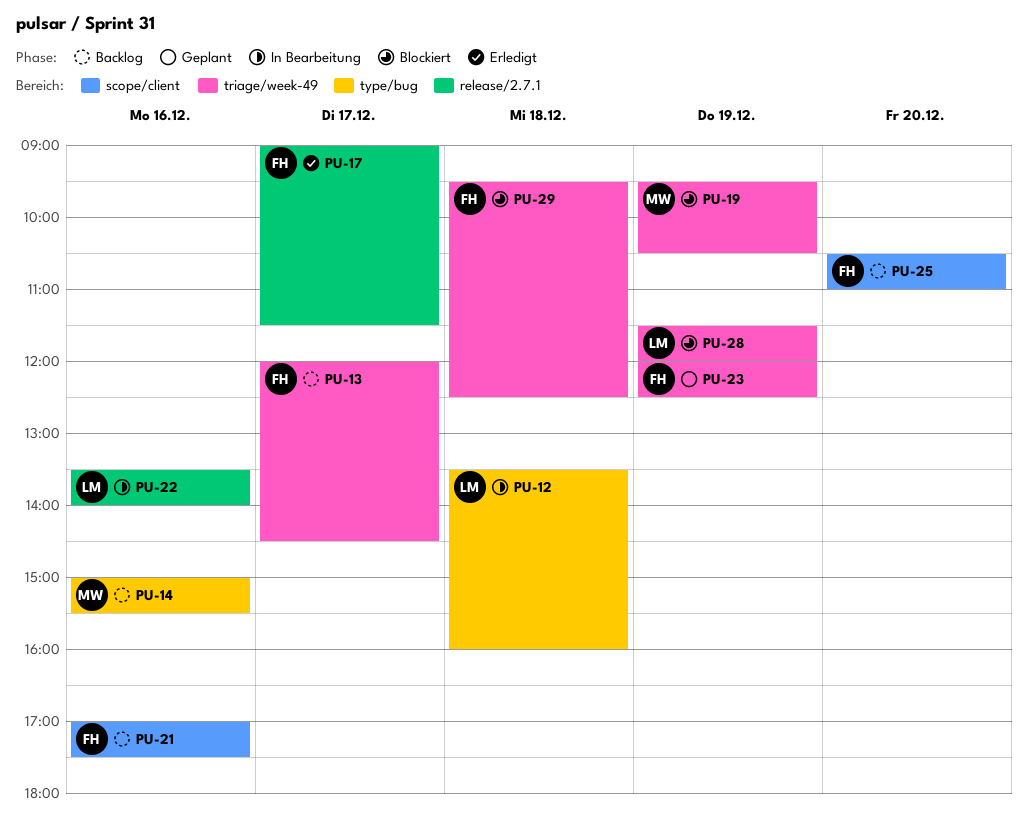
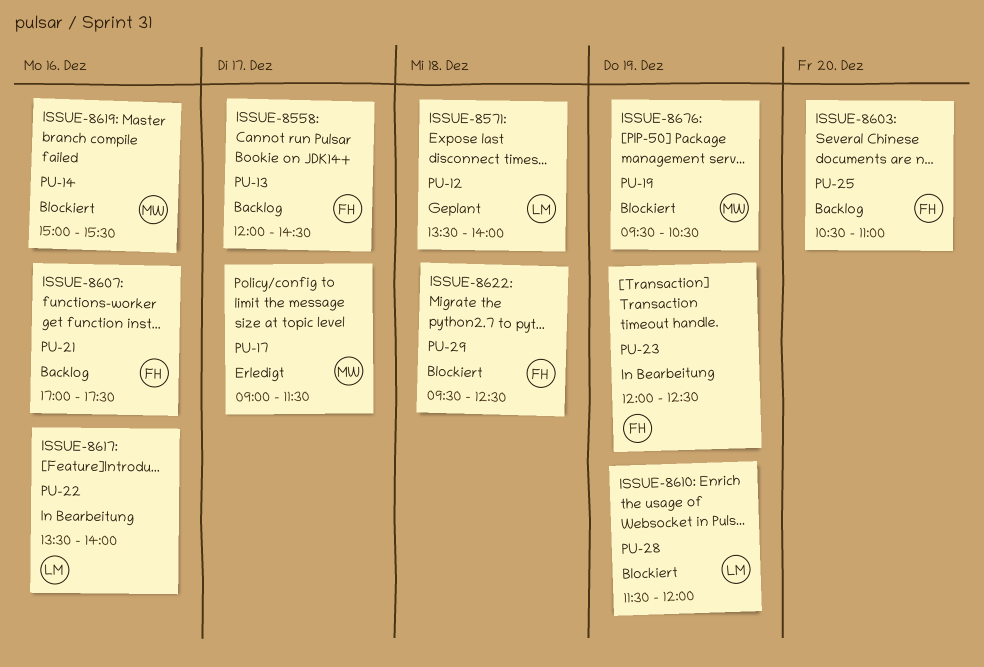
PU-12, status: In Bearbeitung -> Geplant
PU-12, ends: 16:00 -> 14:00
PU-14, status: Backlog -> Blockiert
PU-17, owner: FH -> MW
PU-23, status: Geplant -> In Bearbeitung

